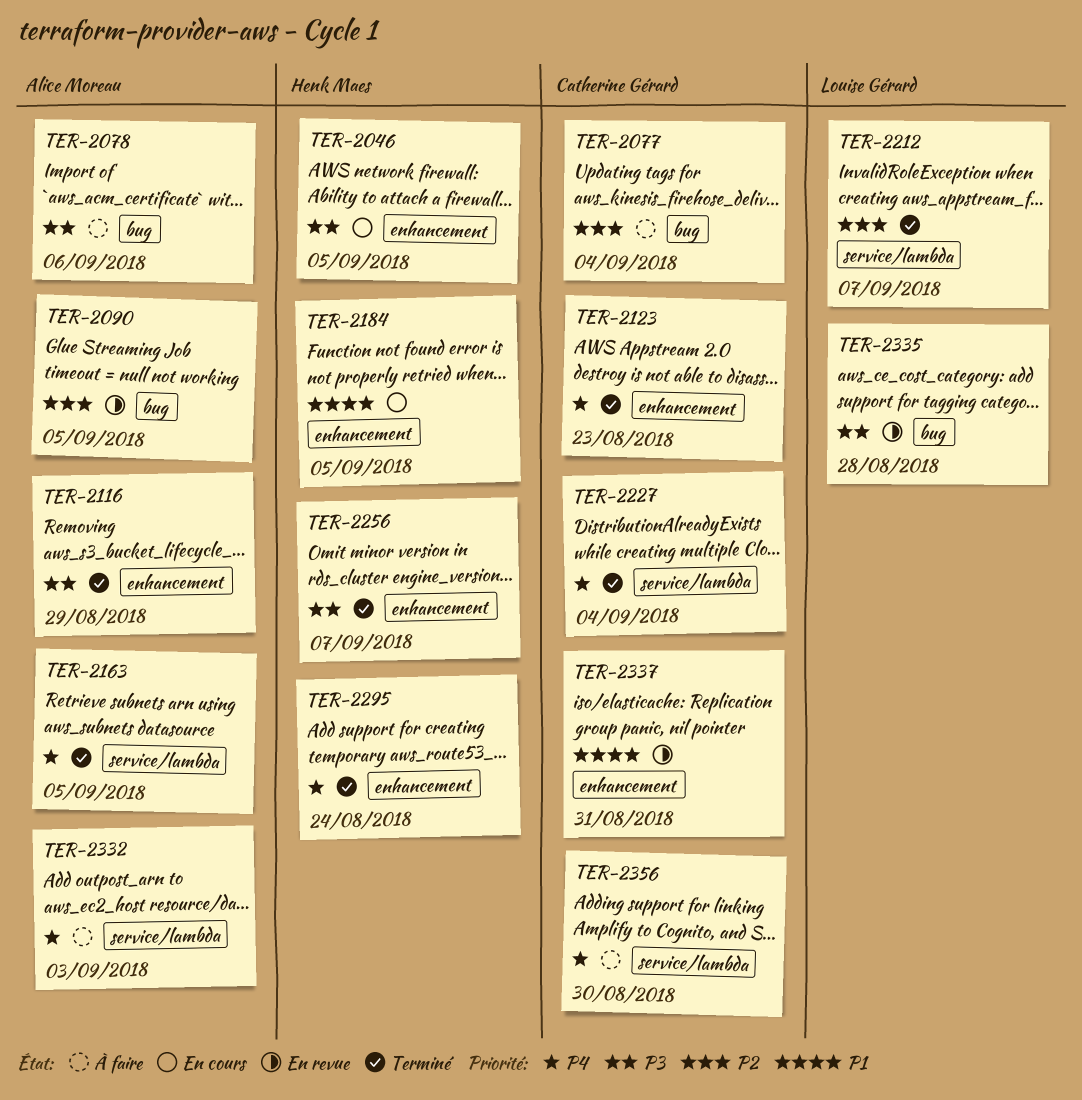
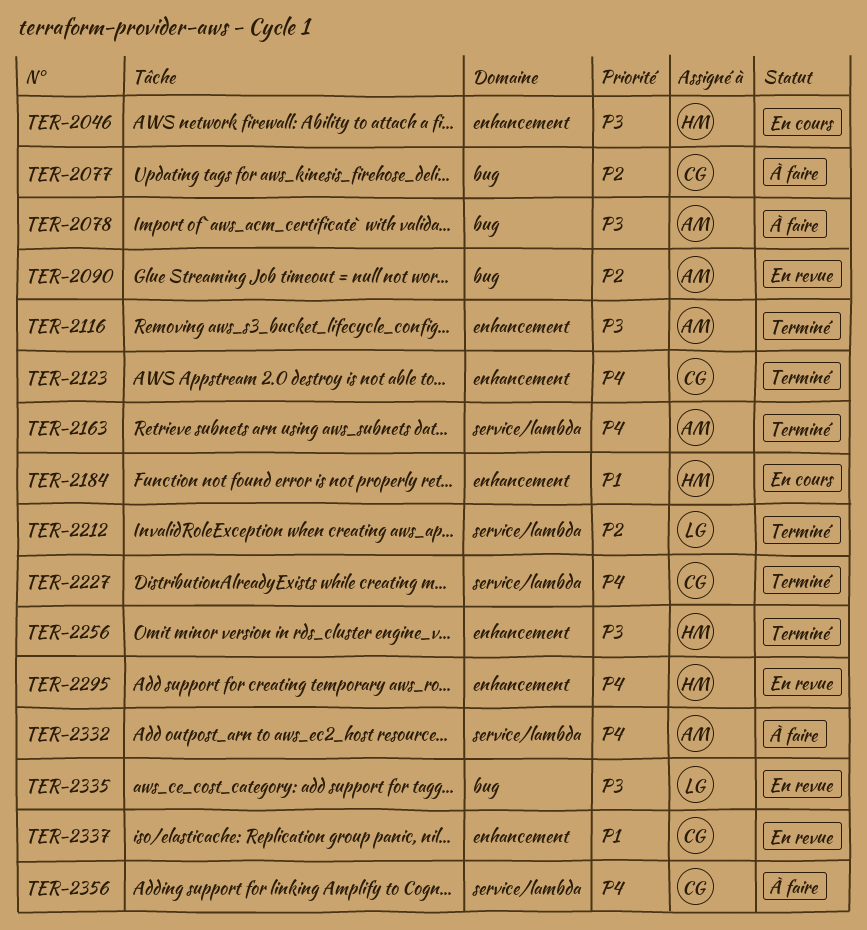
TER-2295, status: Terminé -> En revue

